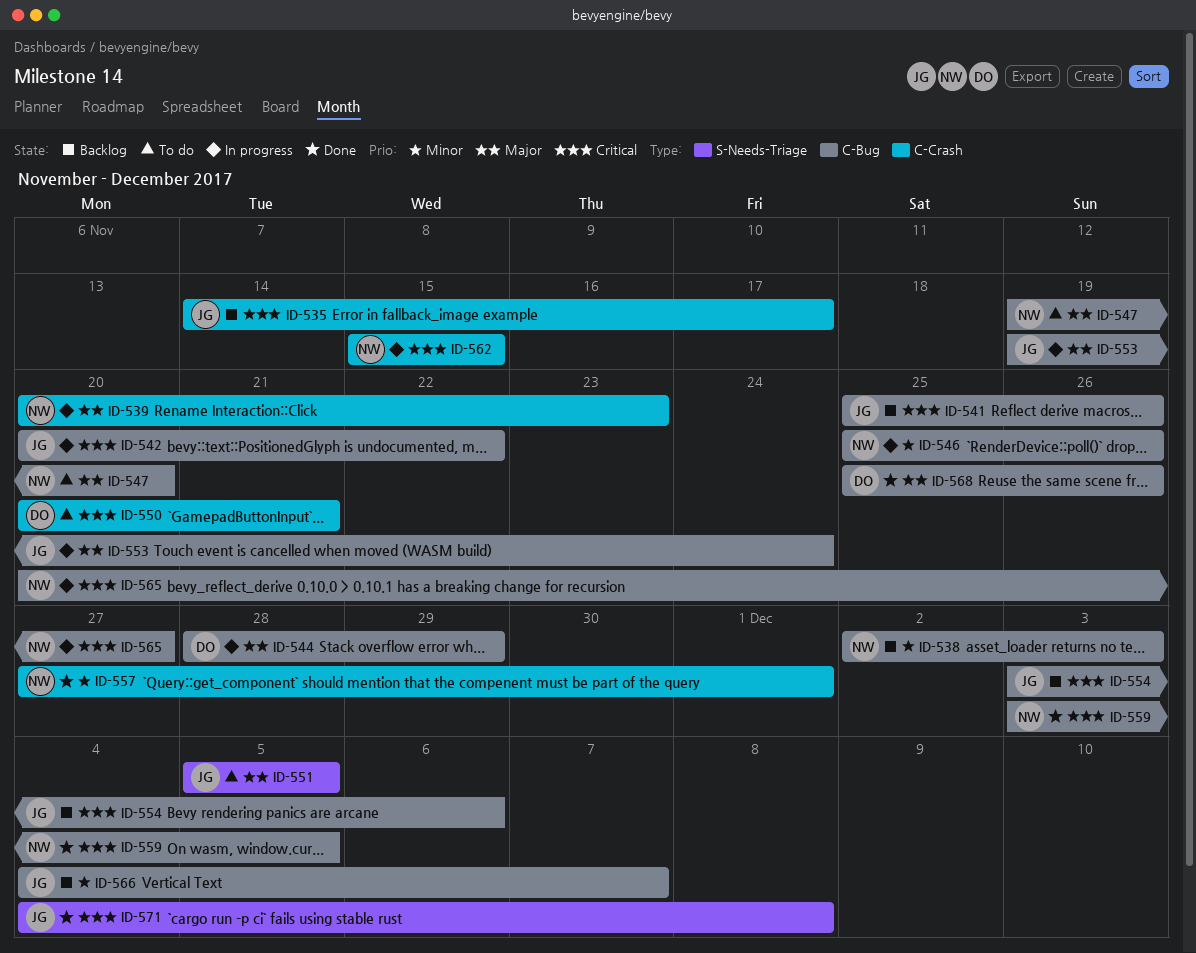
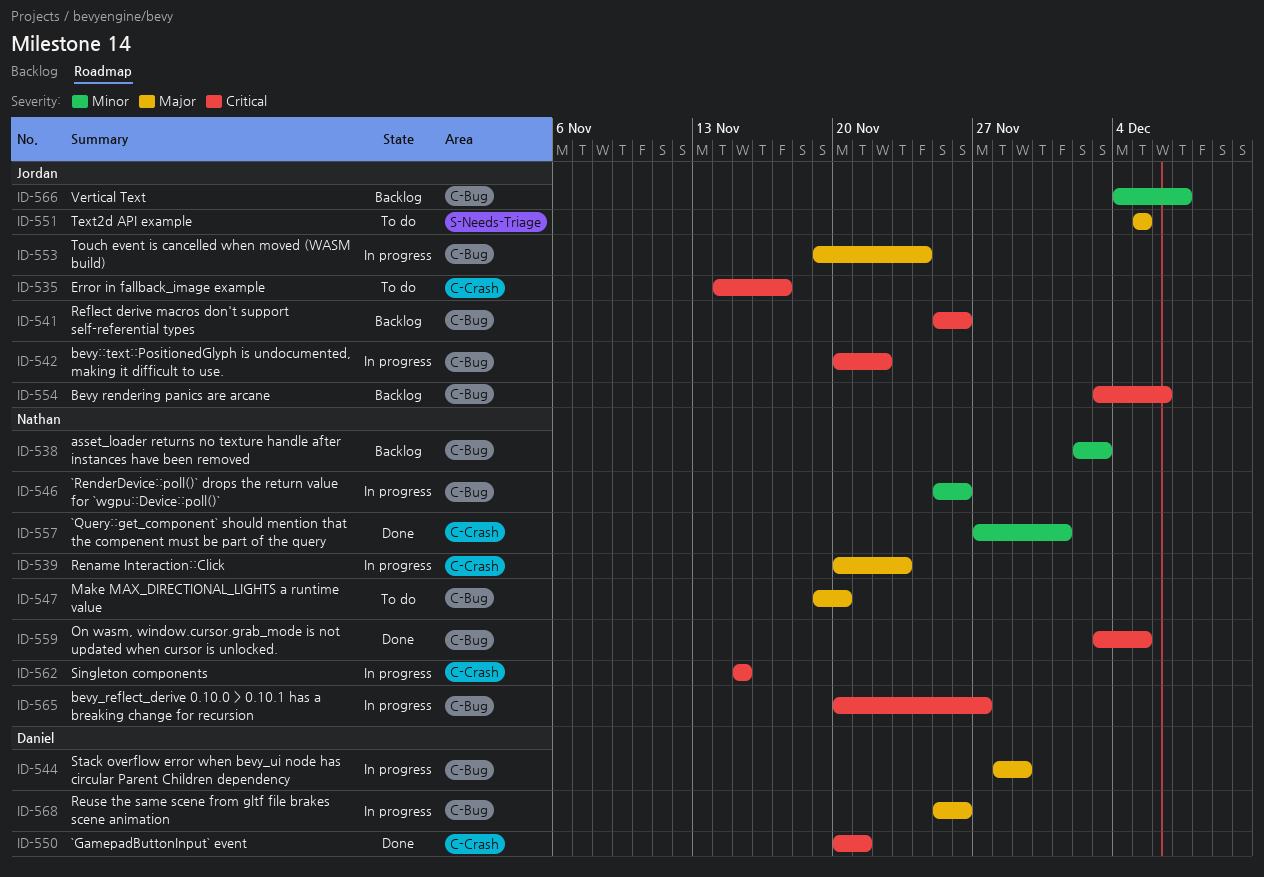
ID-535, status: Backlog -> To do
ID-550, status: To do -> Done
ID-568, status: Done -> In progress
ID-571: present -> none

